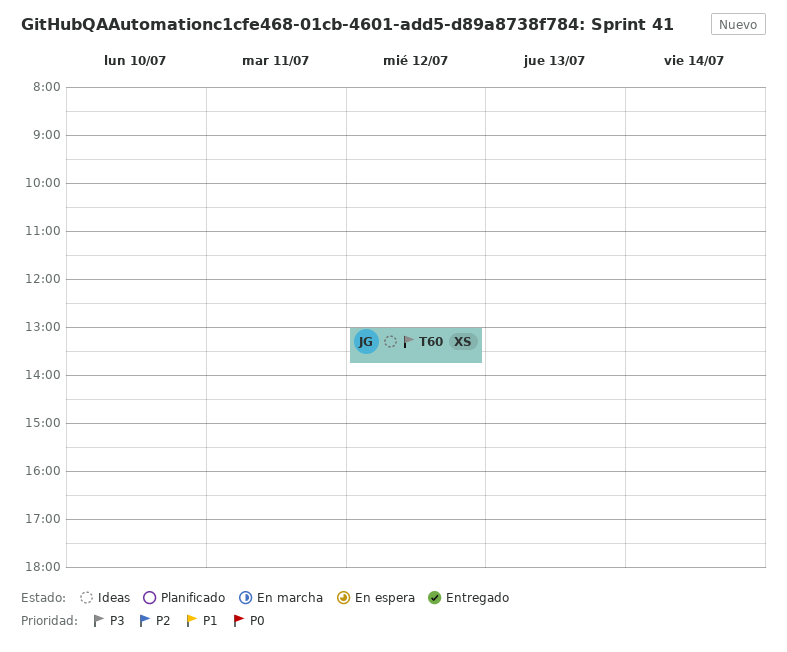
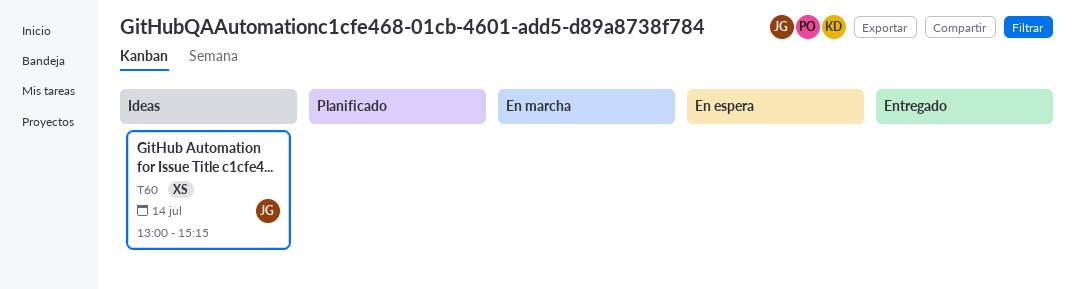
T60, day: Jul 12 -> Jul 14
T60, ends: 13:45 -> 15:15

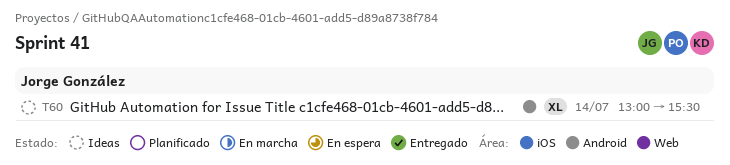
T60, estimate: XS -> XL
T60, ends: 15:15 -> 15:30

